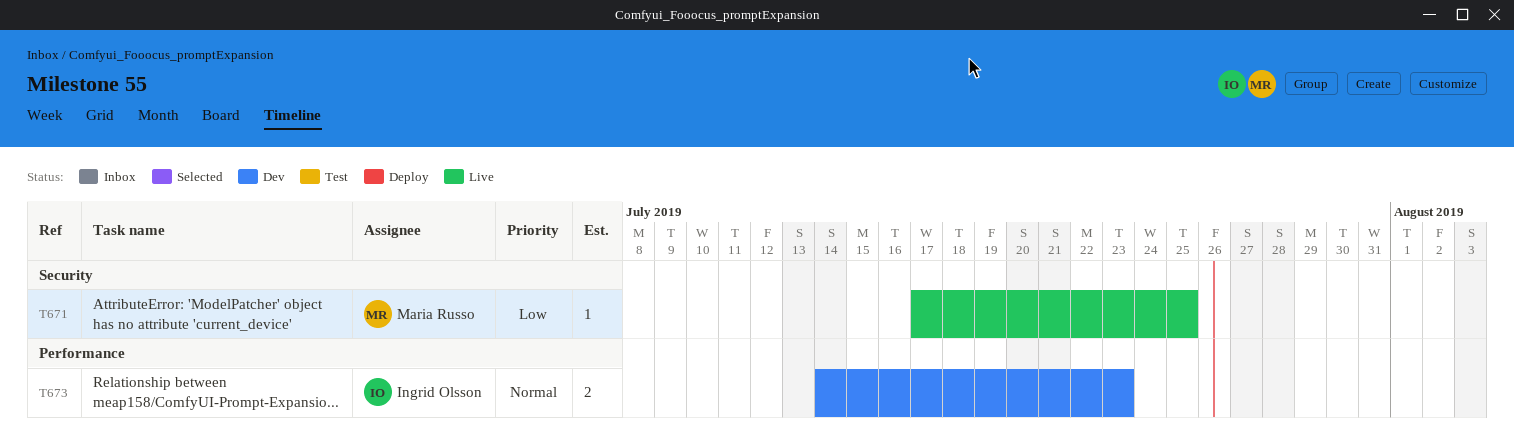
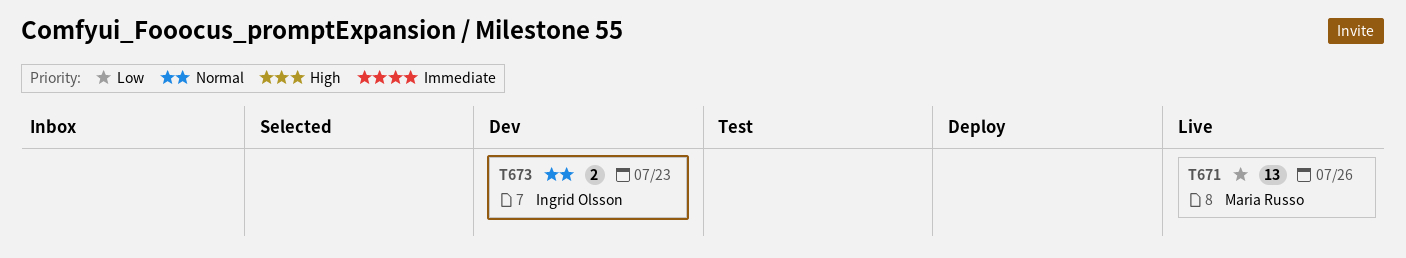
T671, estimate: 1 -> 13
T671, due: Jul 25 -> Jul 26

